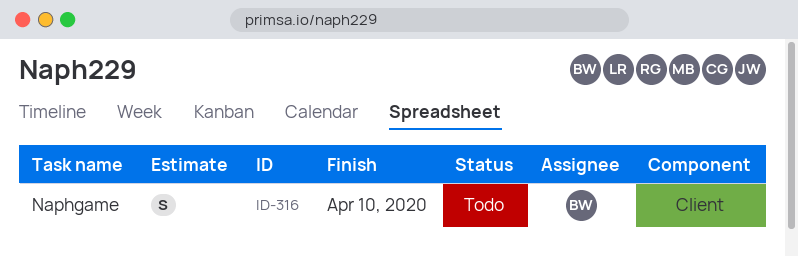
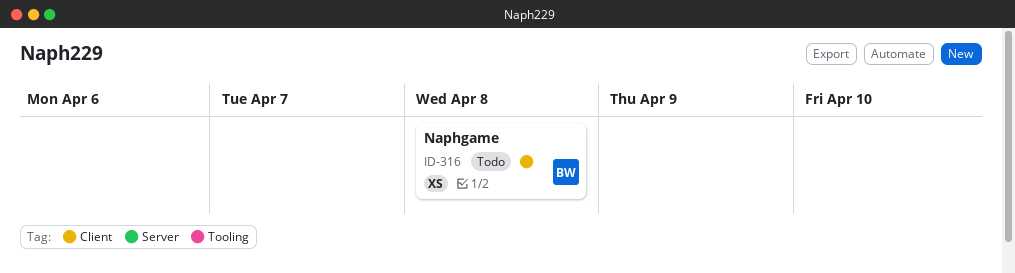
ID-316, estimate: S -> XS
ID-316, due: Apr 10 -> Apr 8

